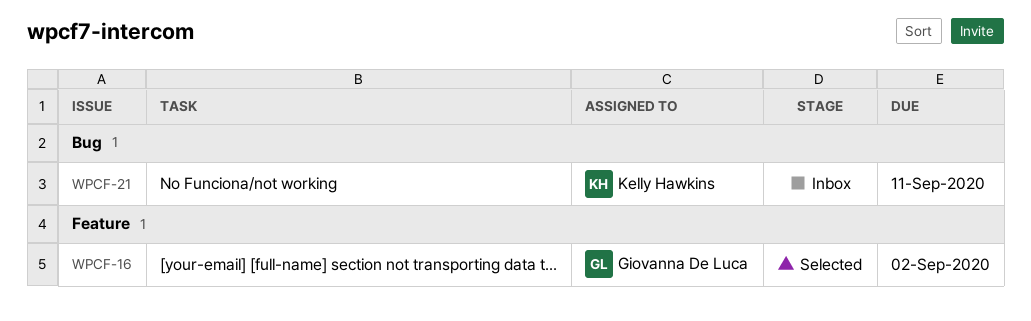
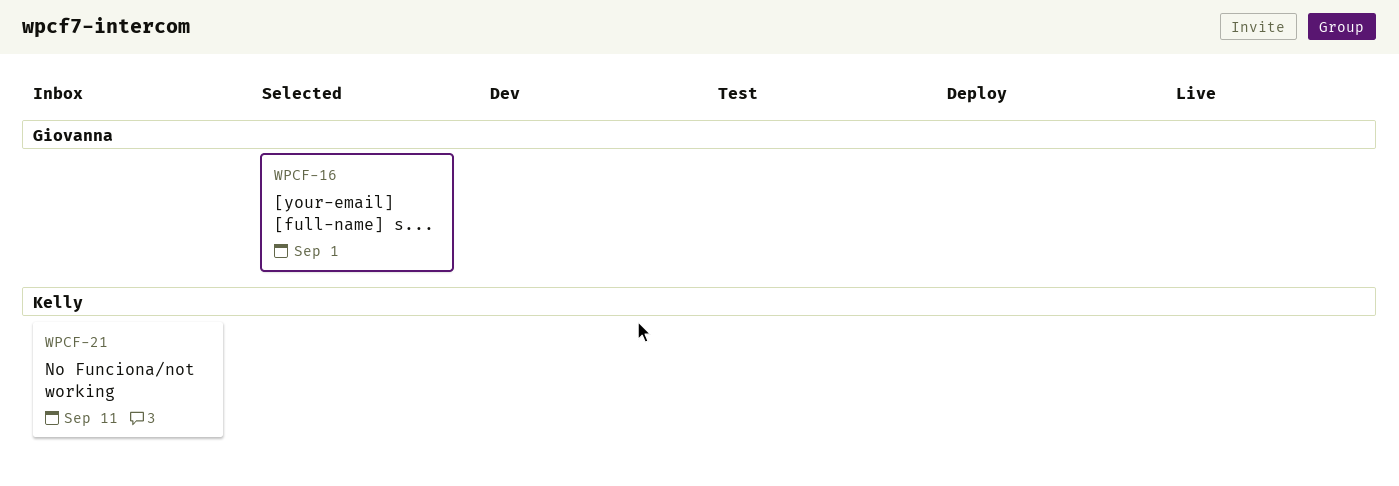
WPCF-16, due: Sep 2 -> Sep 1

